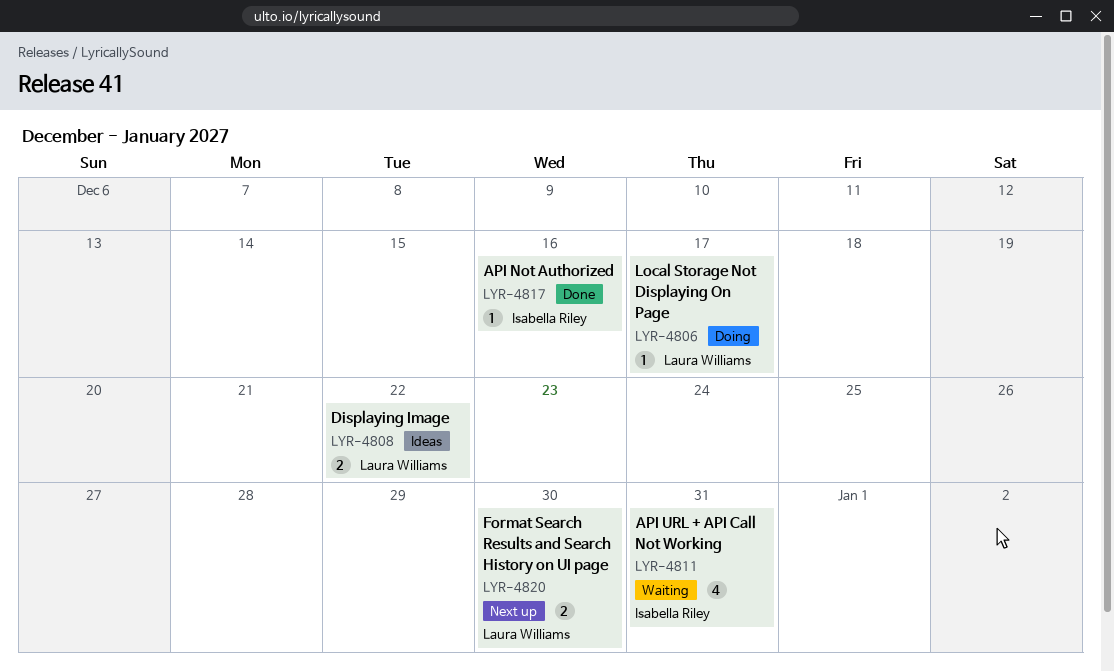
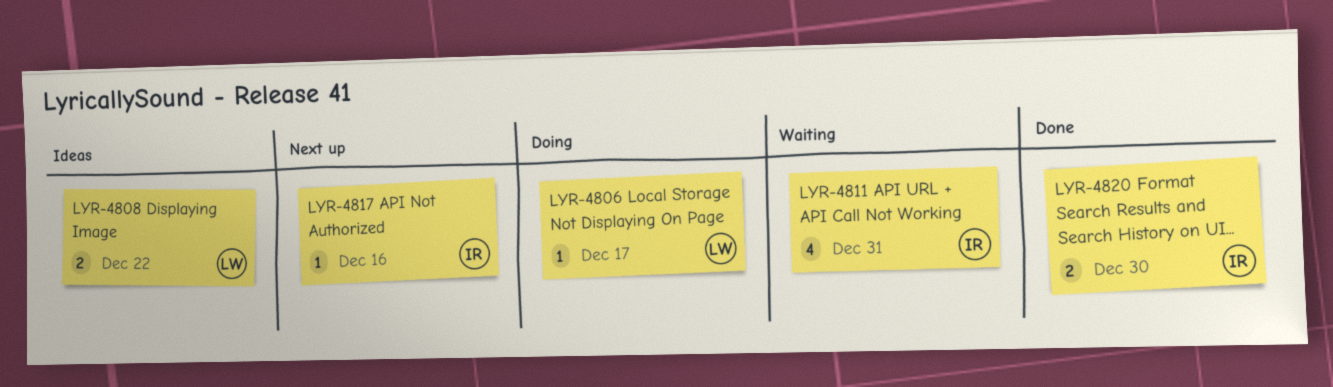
LYR-4817, status: Done -> Next up
LYR-4820, status: Next up -> Done
LYR-4820, owner: Laura Williams -> Isabella Riley

